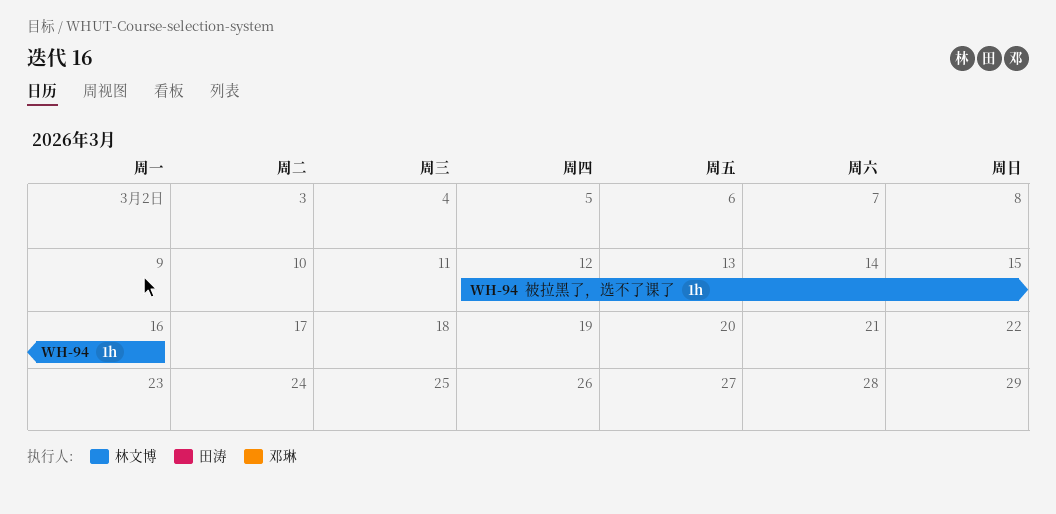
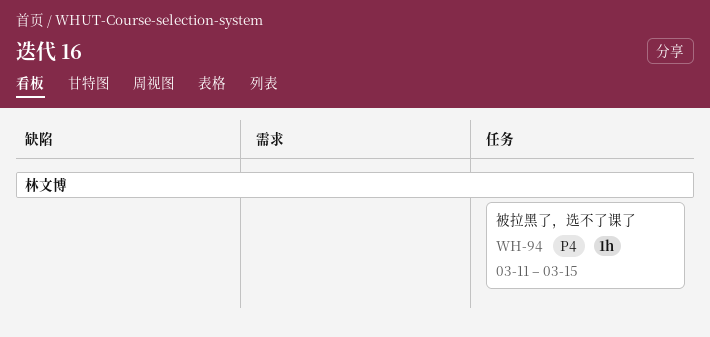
WH-94, start: Mar 12 -> Mar 11
WH-94, due: Mar 16 -> Mar 15

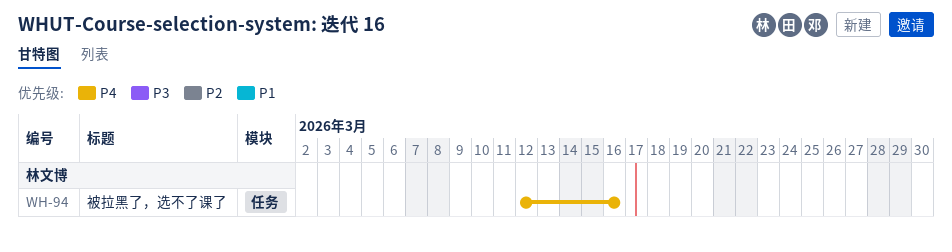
WH-94, start: Mar 11 -> Mar 12
WH-94, due: Mar 15 -> Mar 16

